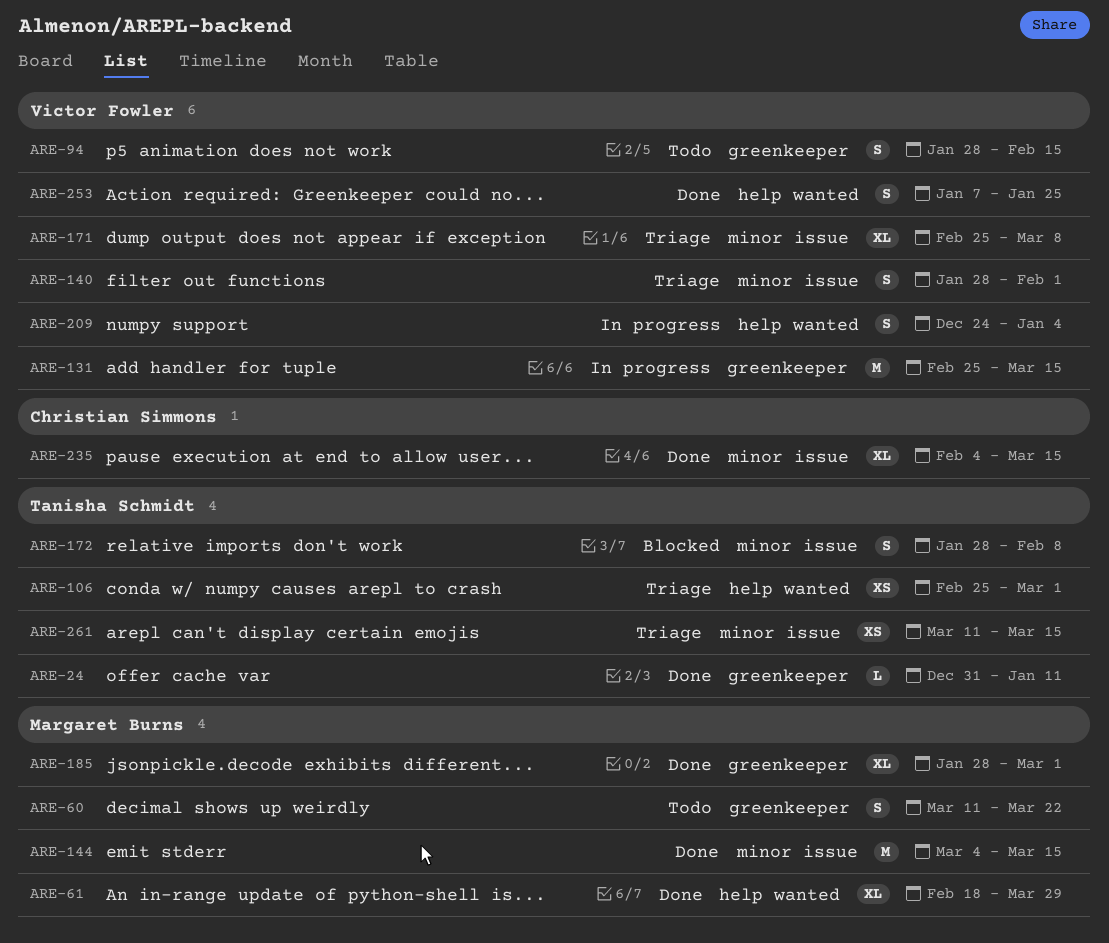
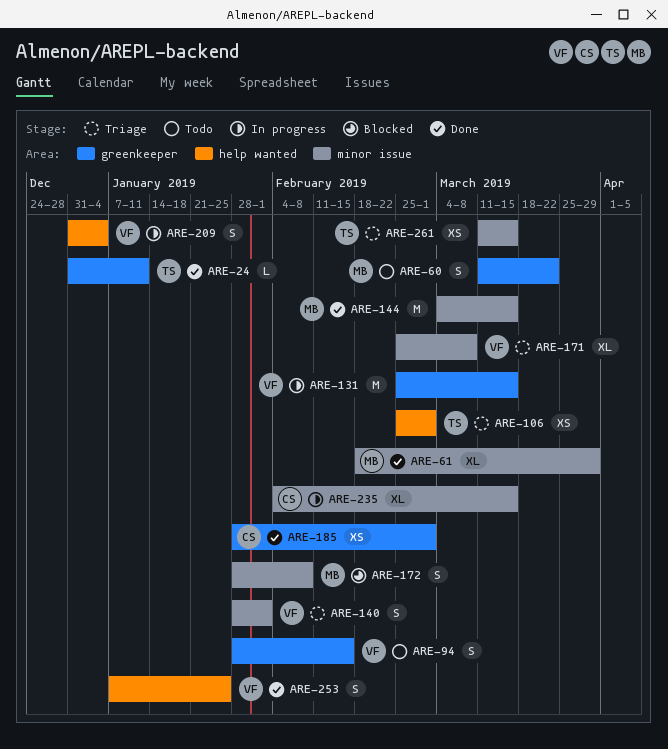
ARE-61, label: help wanted -> minor issue
ARE-172, owner: Tanisha Schmidt -> Margaret Burns
ARE-185, owner: Margaret Burns -> Christian Simmons
ARE-185, estimate: XL -> XS
ARE-209, start: Dec 24 -> Dec 31
ARE-235, status: Done -> In progress

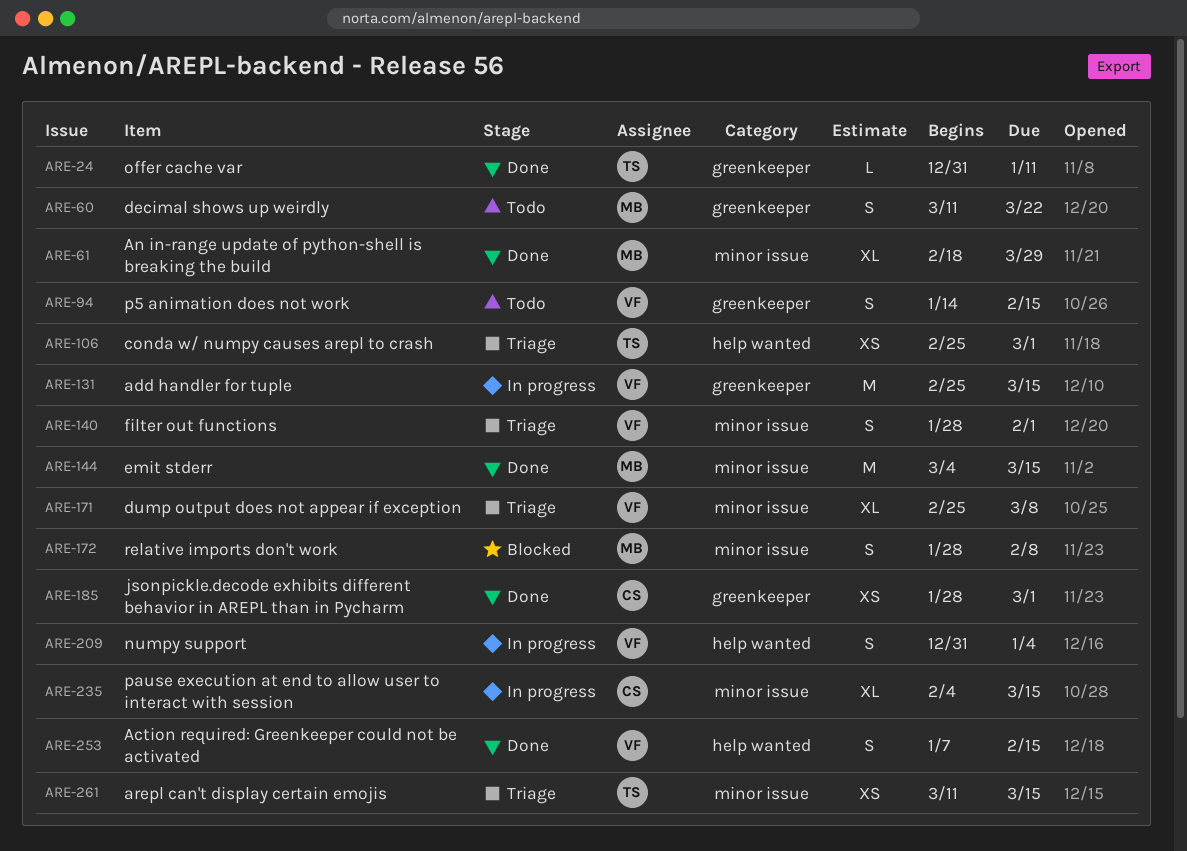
ARE-94, start: Jan 28 -> Jan 14
ARE-253, due: Jan 25 -> Feb 15

